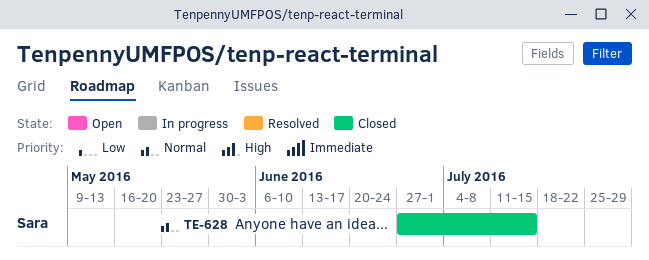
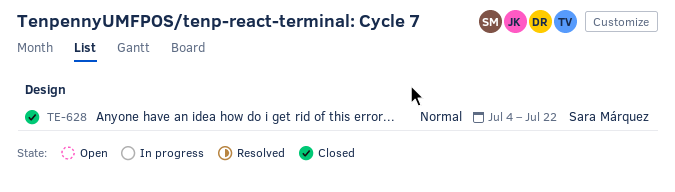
TE-628, start: Jun 27 -> Jul 4
TE-628, due: Jul 15 -> Jul 22

